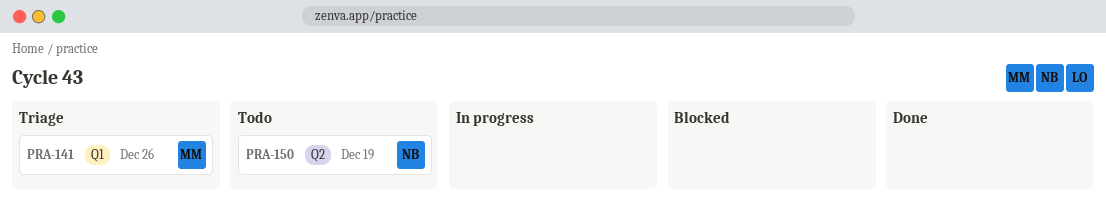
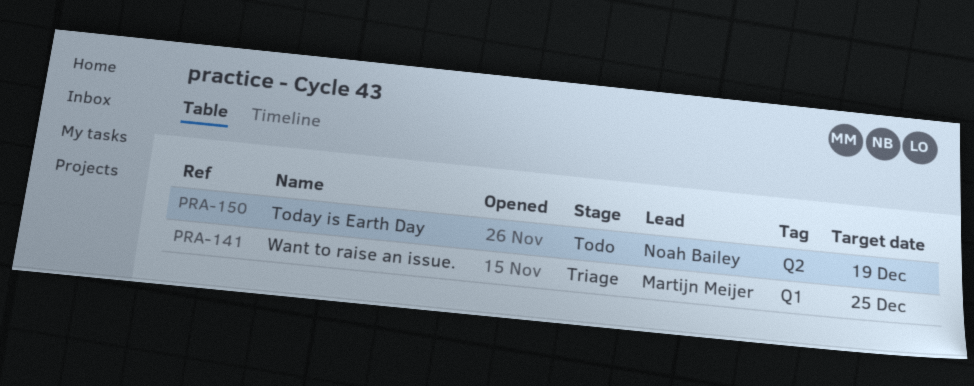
PRA-141, due: Dec 26 -> Dec 25

